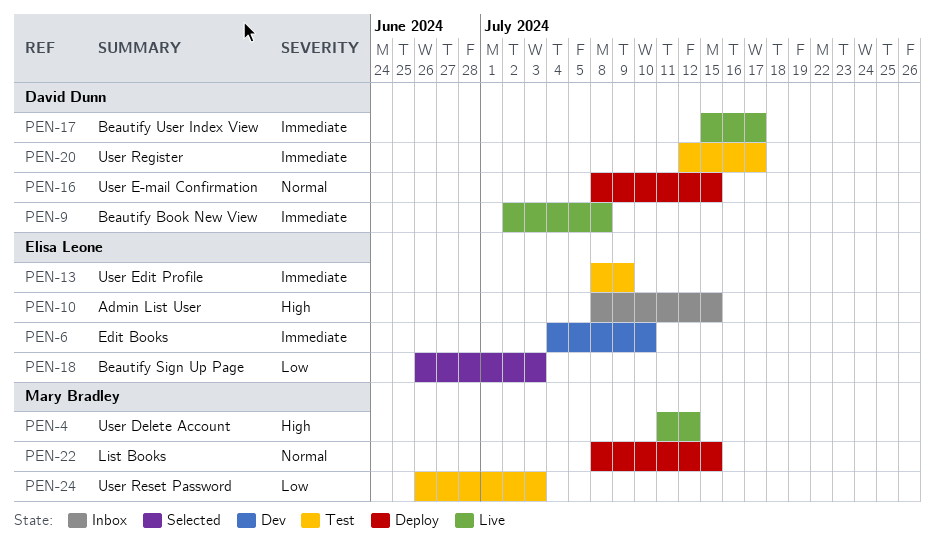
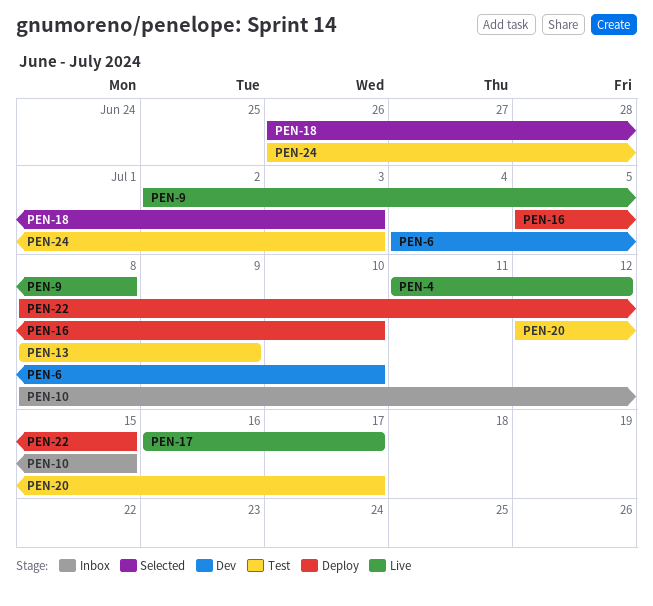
PEN-16, start: Jul 8 -> Jul 5
PEN-16, due: Jul 15 -> Jul 10
PEN-17, start: Jul 15 -> Jul 16

